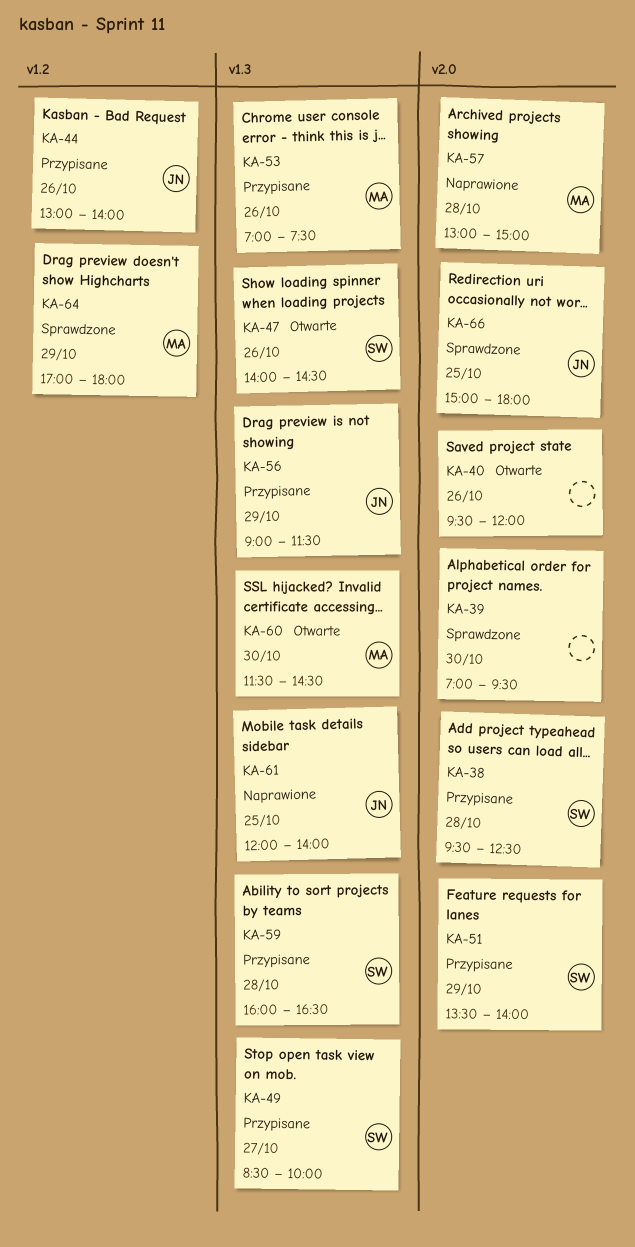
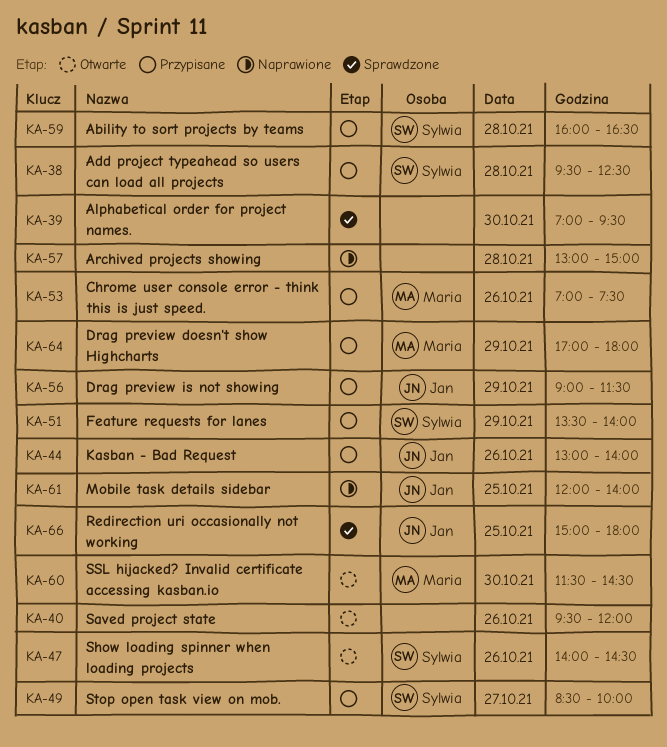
KA-57, owner: Maria -> none
KA-64, status: Sprawdzone -> Przypisane

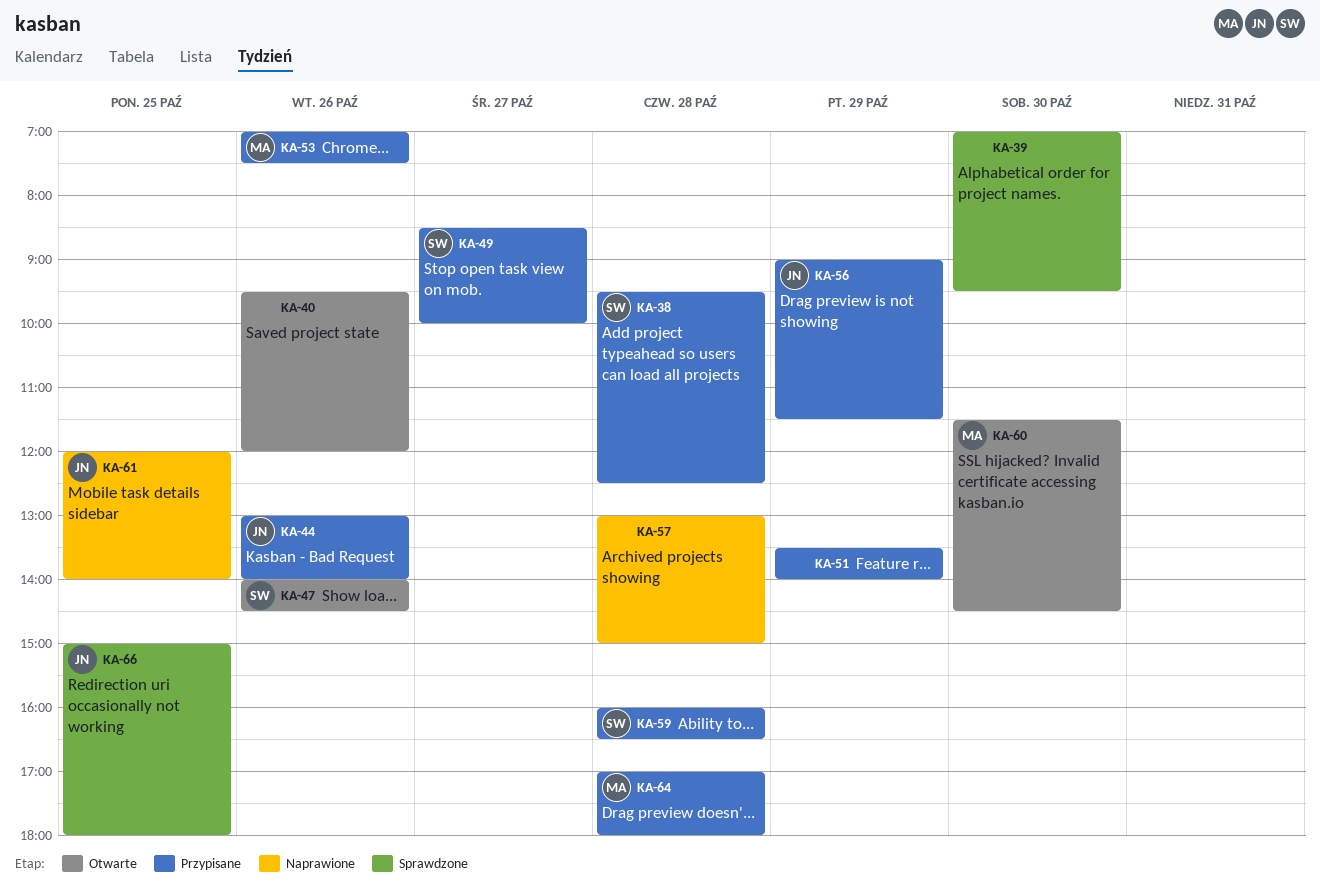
KA-51, owner: Sylwia -> none
KA-64, day: Oct 29 -> Oct 28

